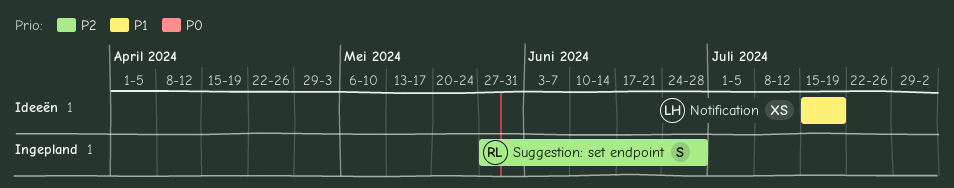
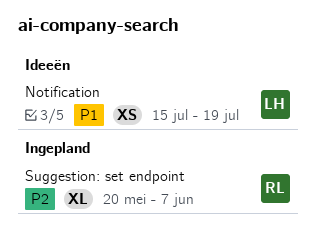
Suggestion: set endpoint, estimate: S -> XL
Suggestion: set endpoint, start: May 27 -> May 20
Suggestion: set endpoint, due: Jun 28 -> Jun 7

